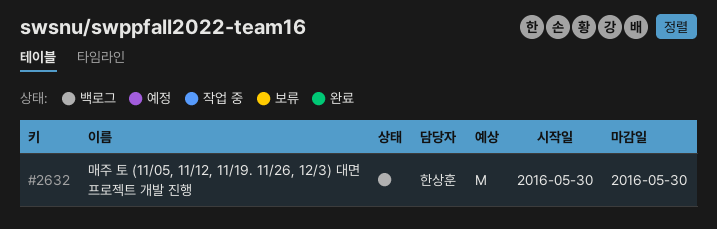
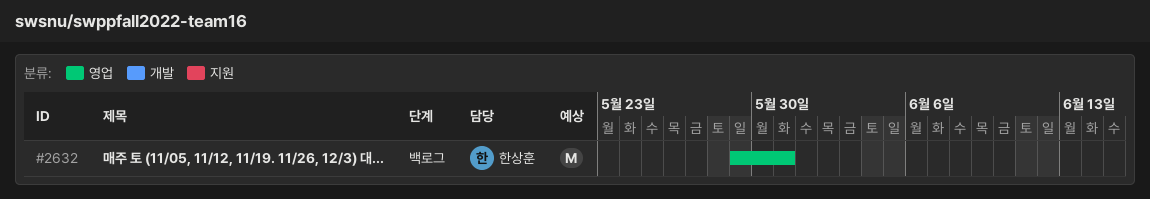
#2632, start: May 30 -> May 29
#2632, due: May 30 -> May 31

